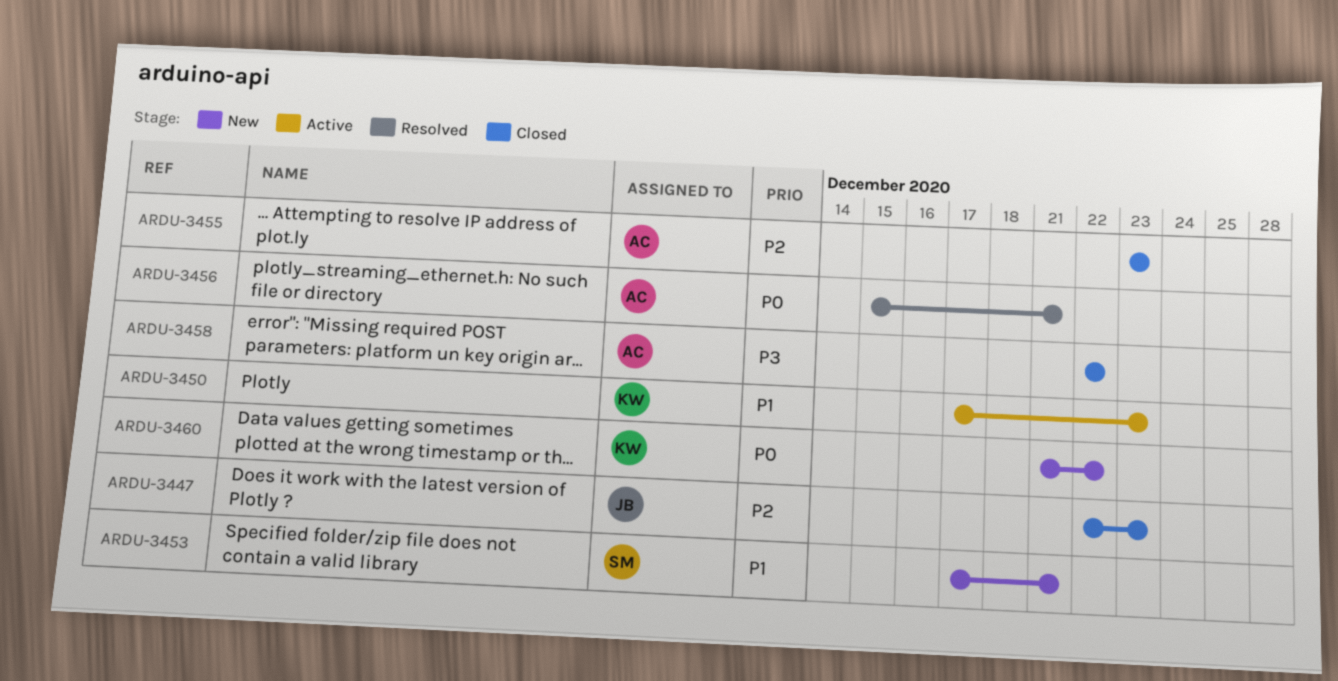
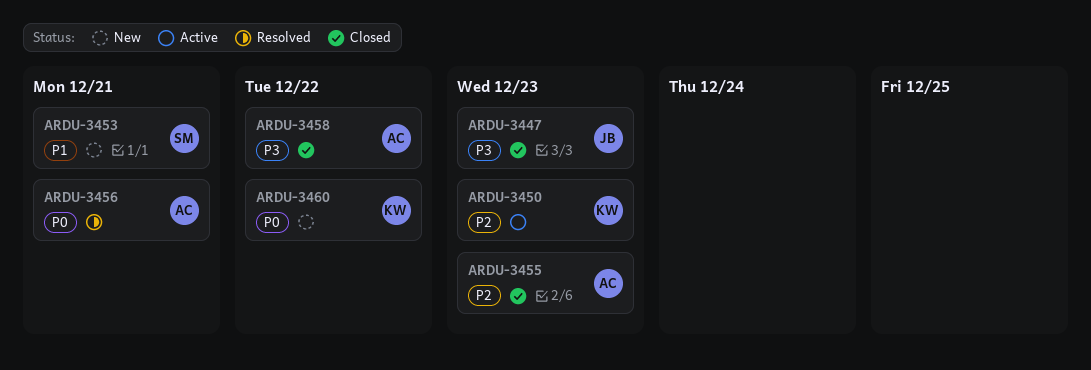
ARDU-3447, priority: P2 -> P3
ARDU-3450, priority: P1 -> P2

